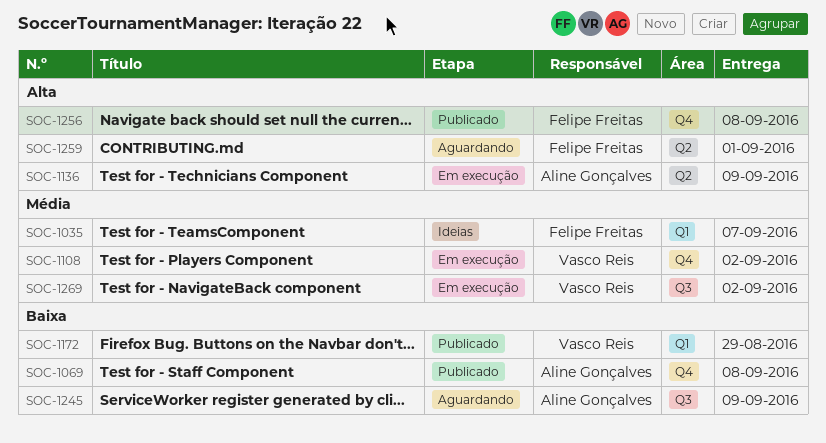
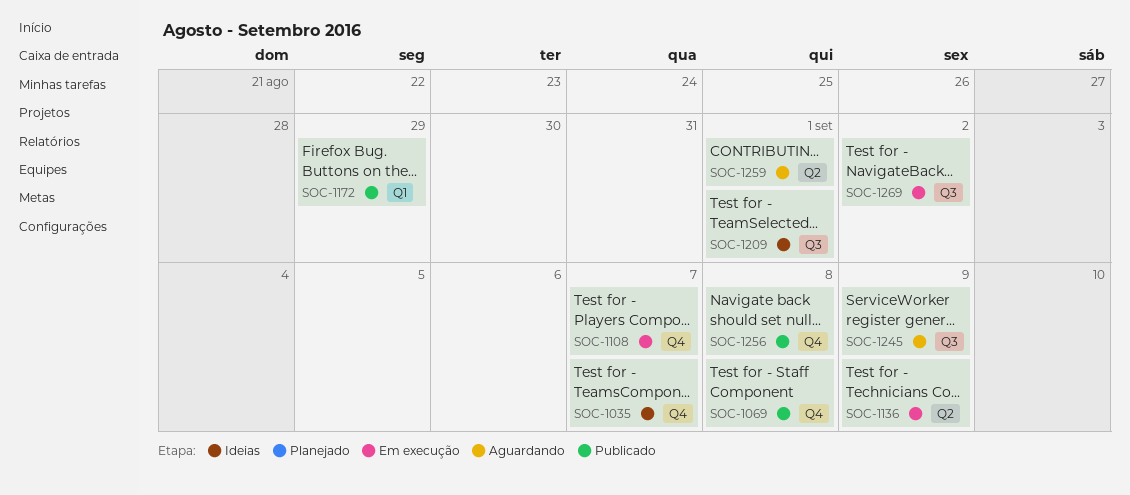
SOC-1035, label: Q1 -> Q4
SOC-1108, due: Sep 2 -> Sep 7
SOC-1209: none -> present

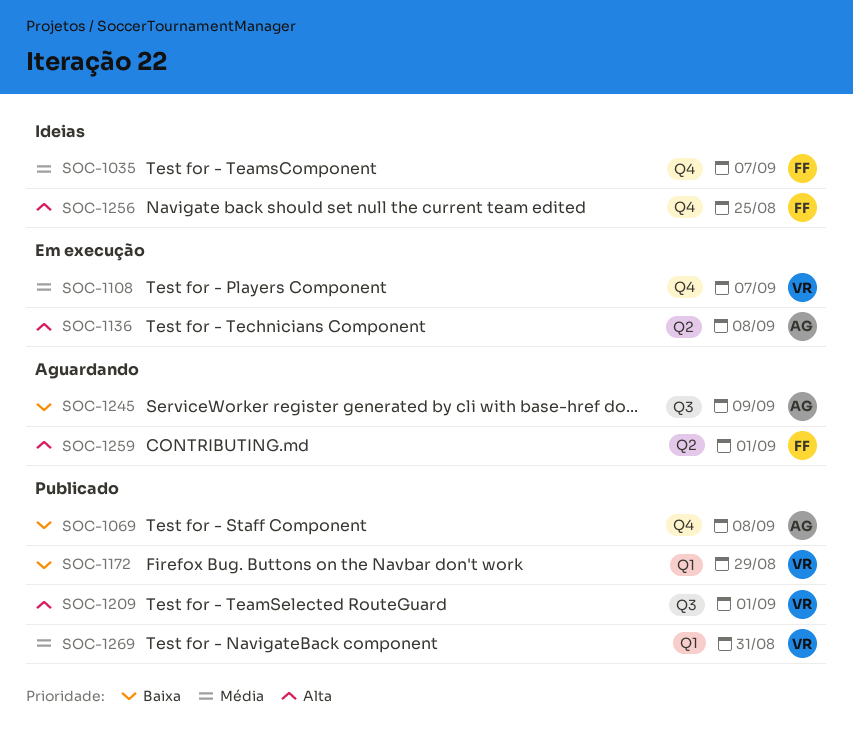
SOC-1136, due: Sep 9 -> Sep 8
SOC-1209, status: Ideias -> Publicado
SOC-1256, status: Publicado -> Ideias
SOC-1256, due: Sep 8 -> Aug 25
SOC-1269, status: Em execução -> Publicado
SOC-1269, label: Q3 -> Q1
SOC-1269, due: Sep 2 -> Aug 31

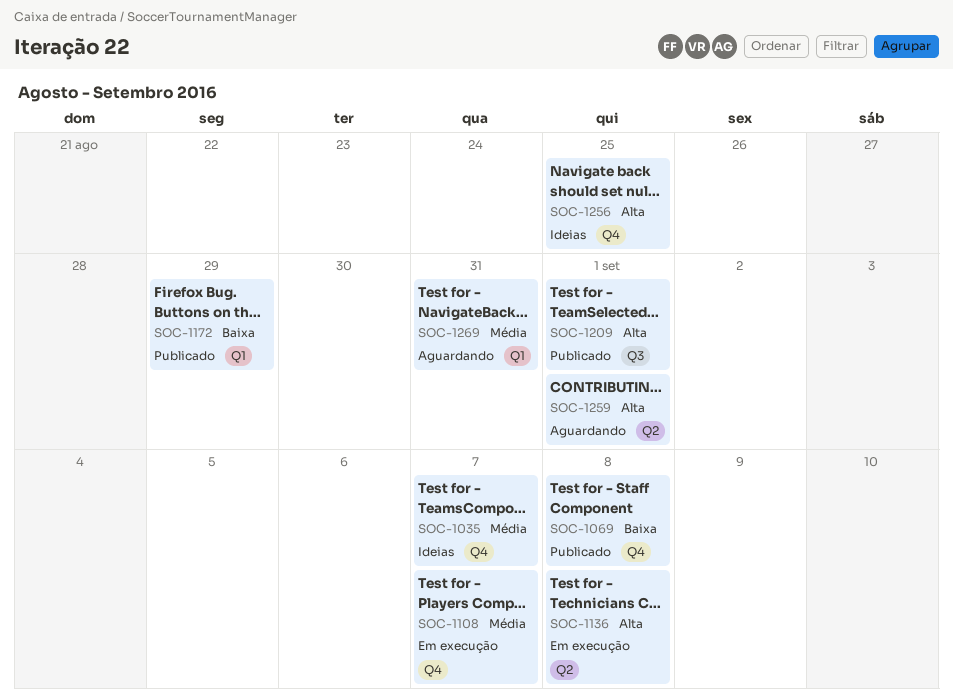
SOC-1245: present -> none
SOC-1269, status: Publicado -> Aguardando

